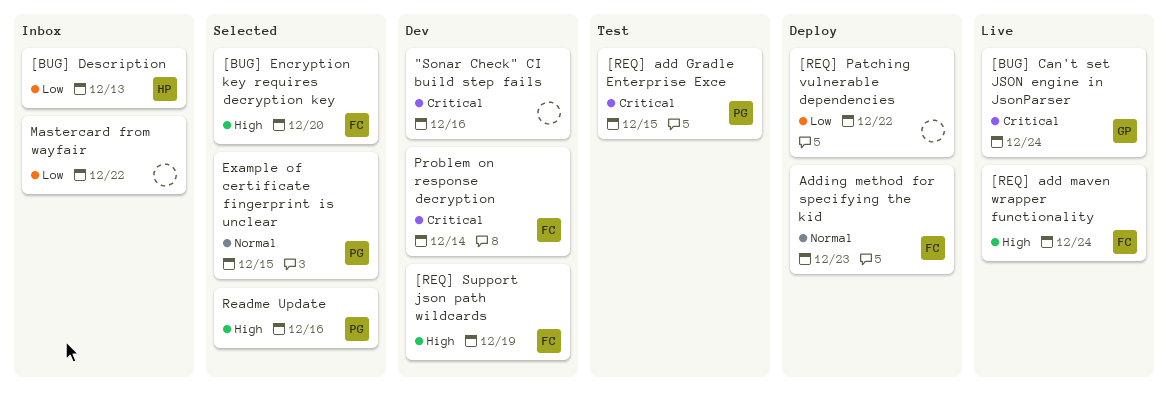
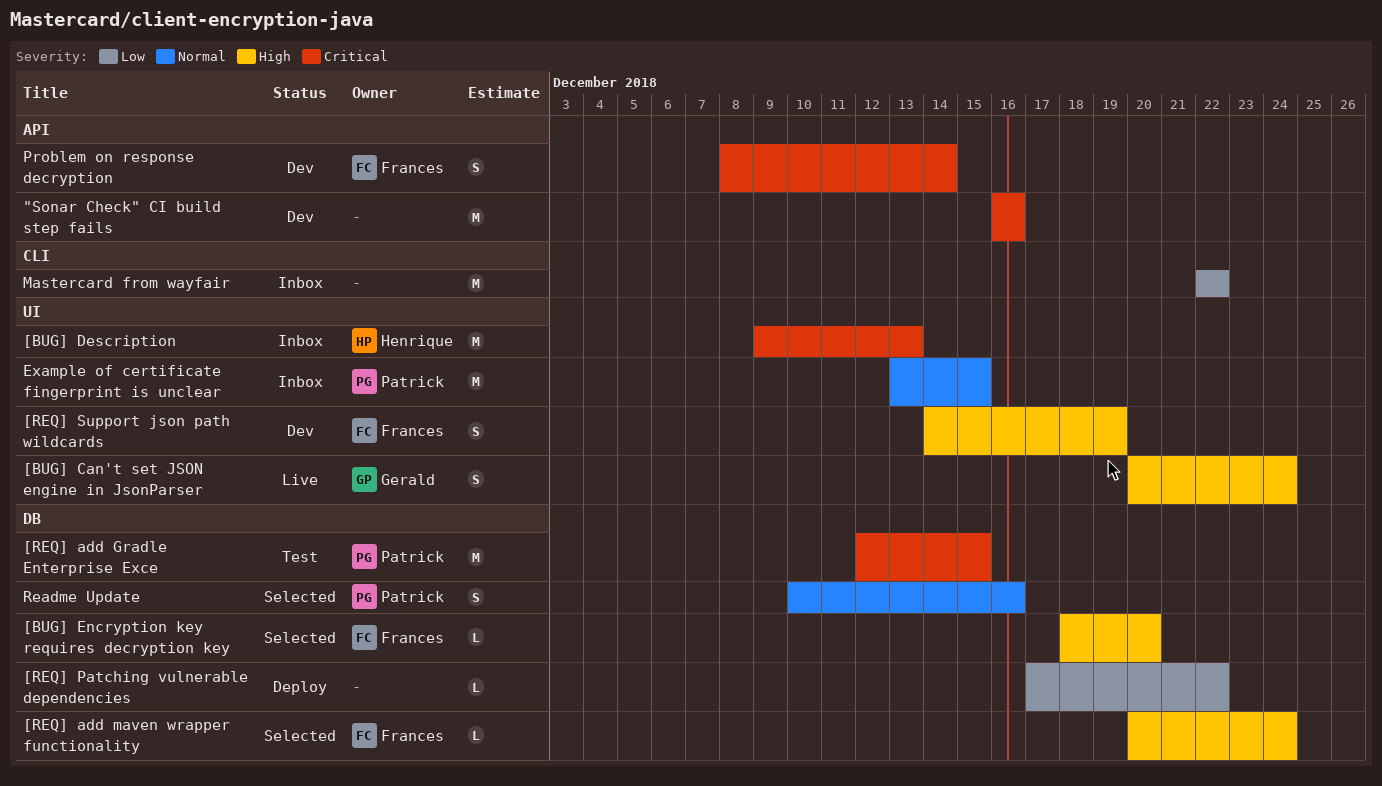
[BUG] Can't set JSON engine in JsonParser, priority: Critical -> High
[BUG] Description, priority: Low -> Critical
[REQ] add maven wrapper functionality, status: Live -> Selected
Adding method for specifying the kid: present -> none
Example of certificate fingerprint is unclear, status: Selected -> Inbox
Readme Update, priority: High -> Normal

